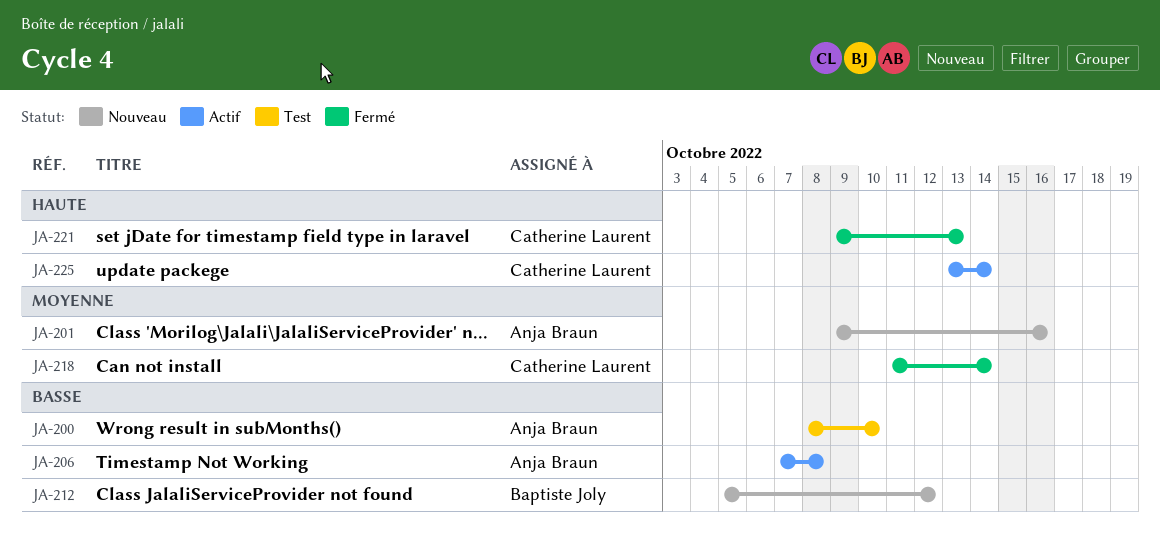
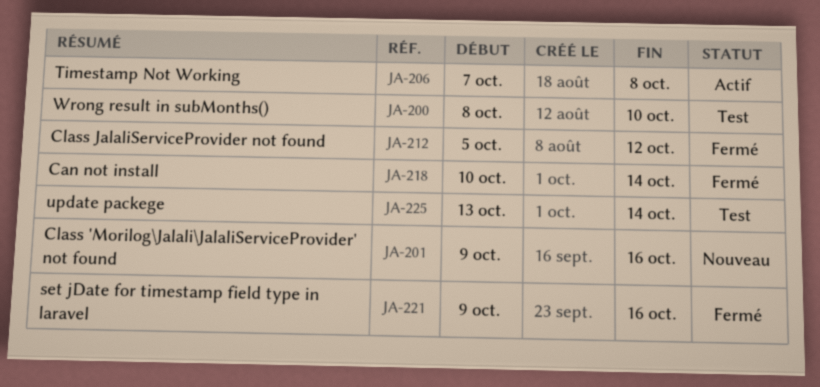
JA-212, status: Nouveau -> Fermé
JA-218, start: Oct 11 -> Oct 10
JA-221, due: Oct 13 -> Oct 16
JA-225, status: Actif -> Test

